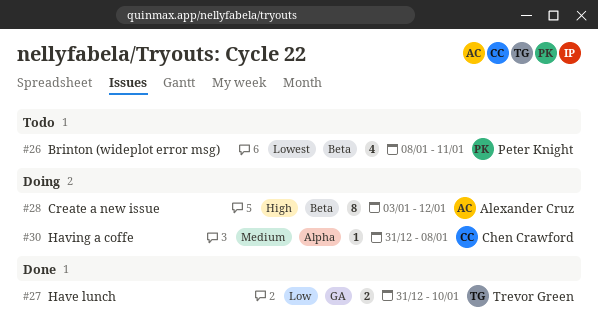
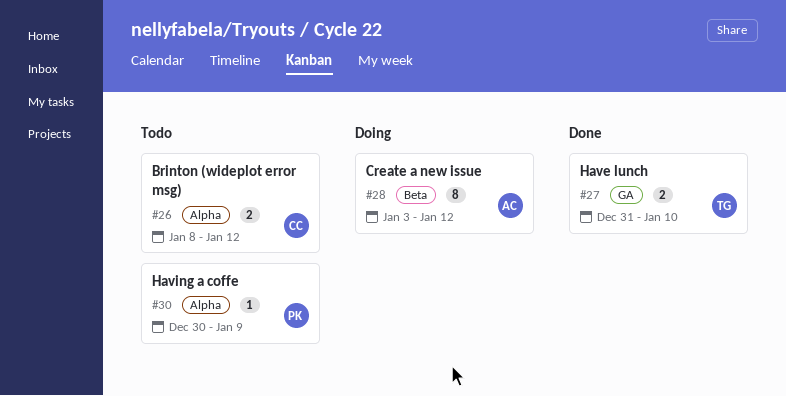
#26, owner: Peter Knight -> Chen Crawford
#26, label: Beta -> Alpha
#26, estimate: 4 -> 2
#26, due: Jan 11 -> Jan 12
#30, status: Doing -> Todo
#30, owner: Chen Crawford -> Peter Knight
#30, start: Dec 31 -> Dec 30
#30, due: Jan 8 -> Jan 9

